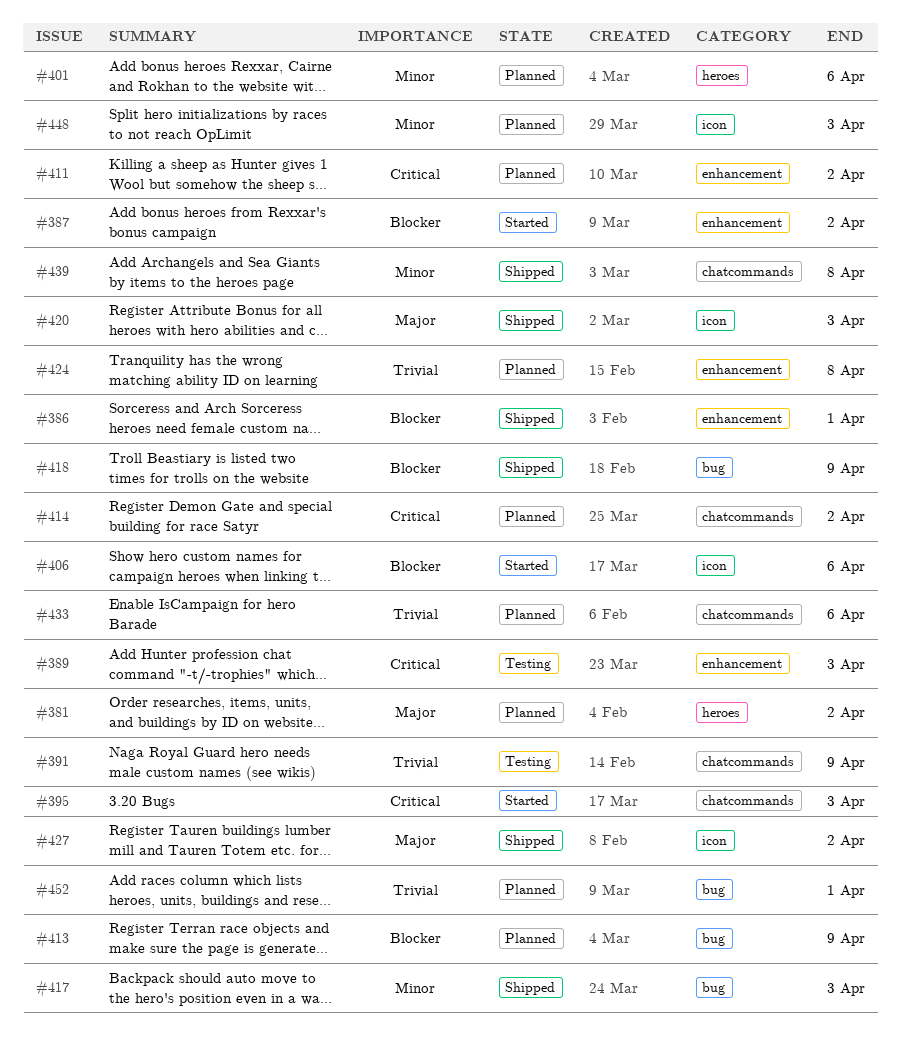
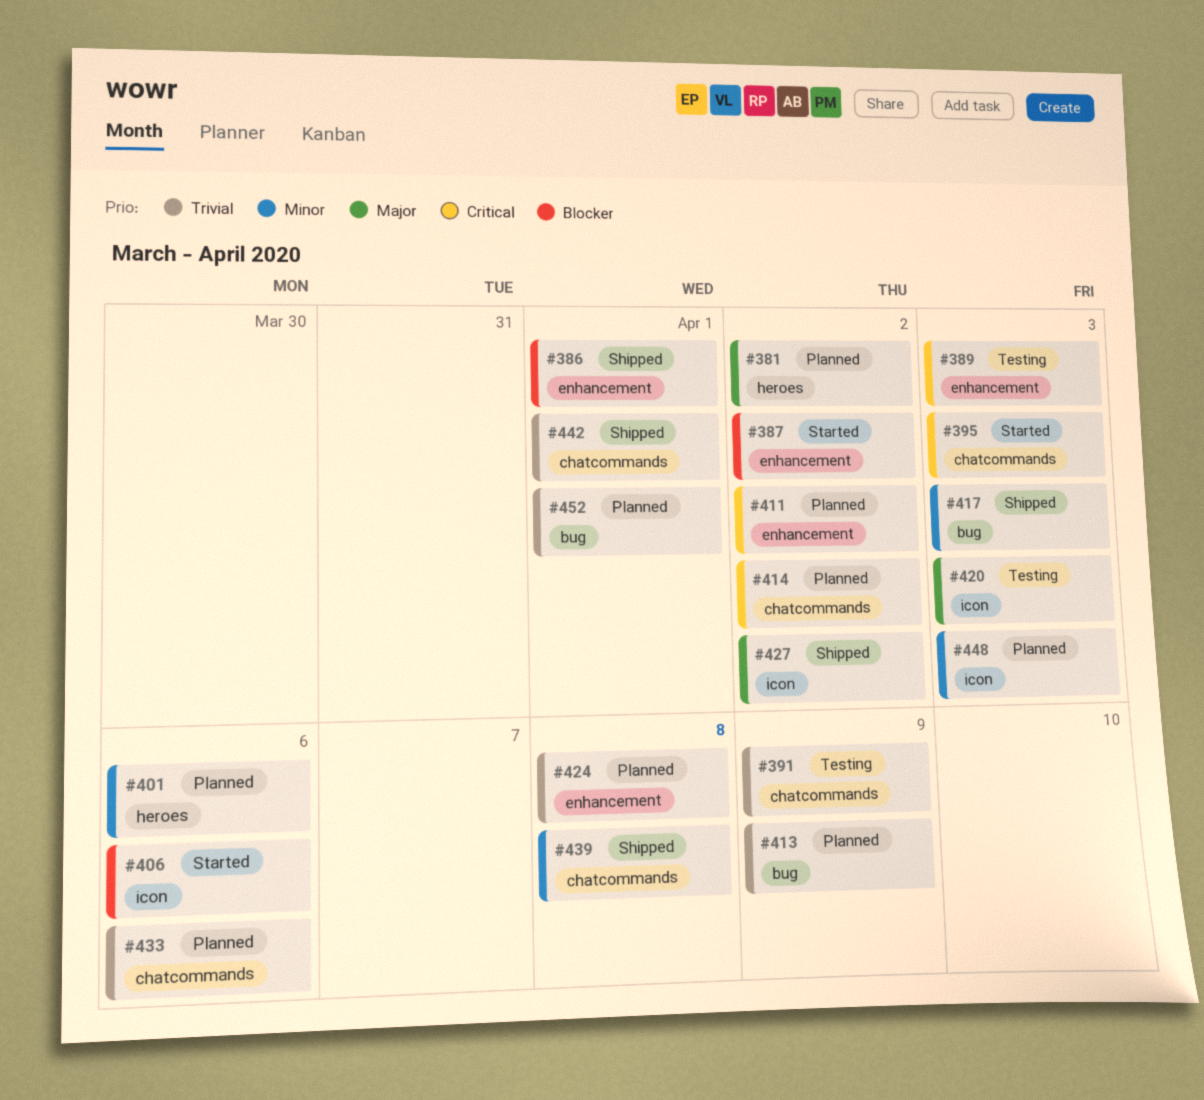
#413, priority: Blocker -> Trivial
#418: present -> none
#420, status: Shipped -> Testing
#442: none -> present

